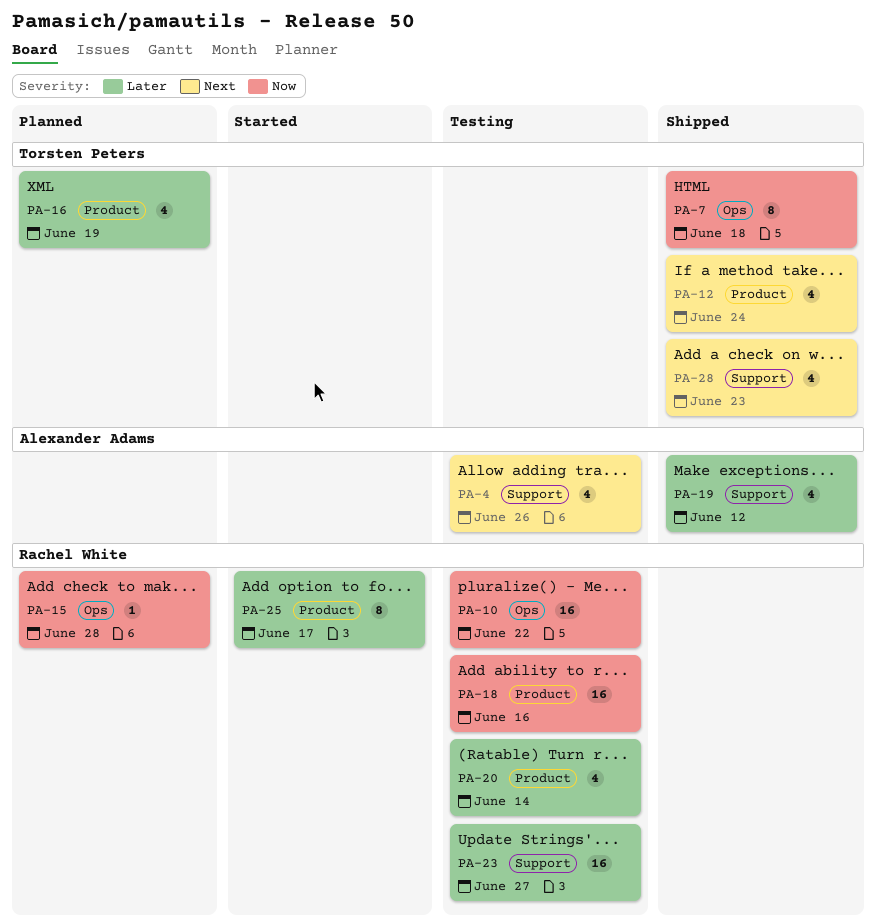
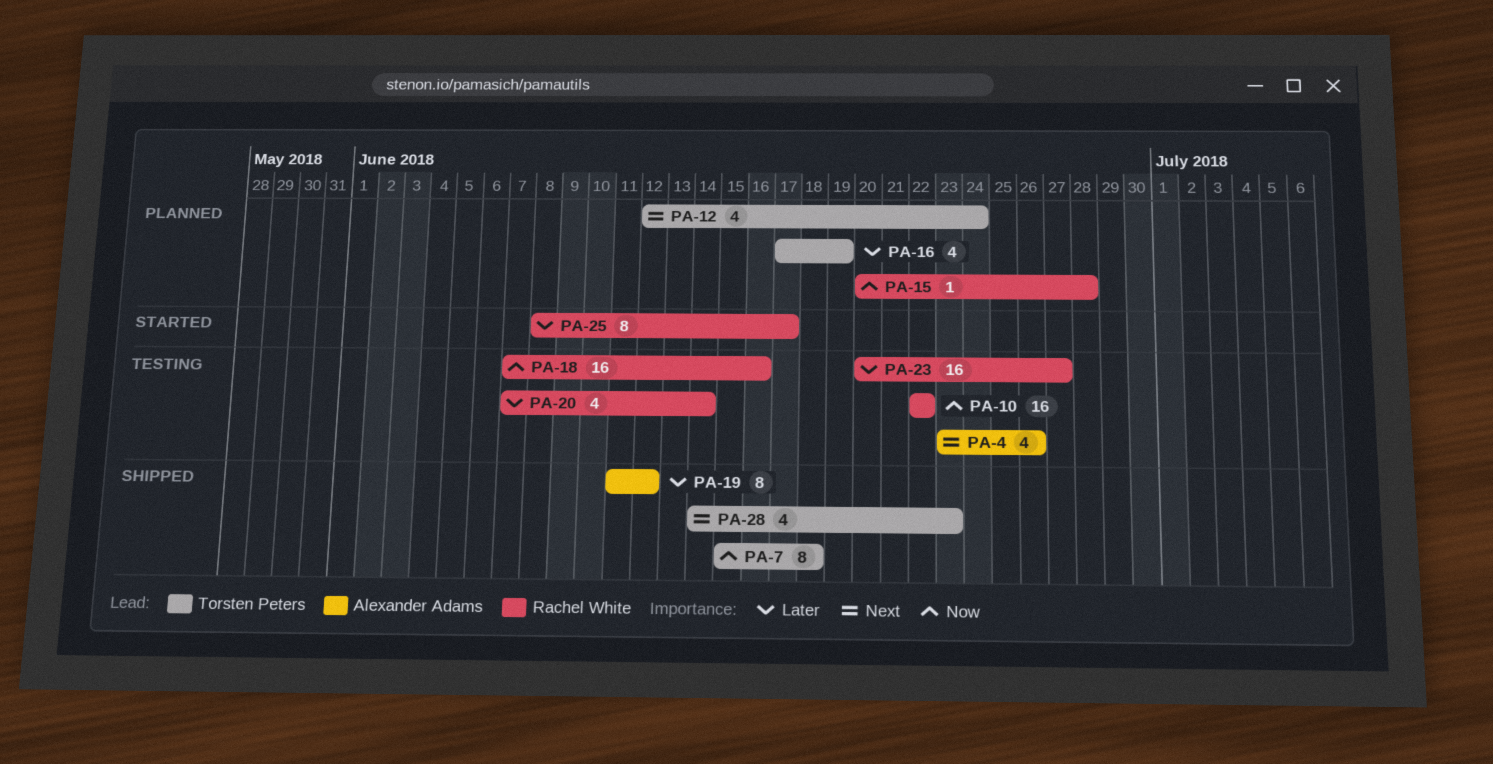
PA-12, status: Shipped -> Planned
PA-19, estimate: 4 -> 8

